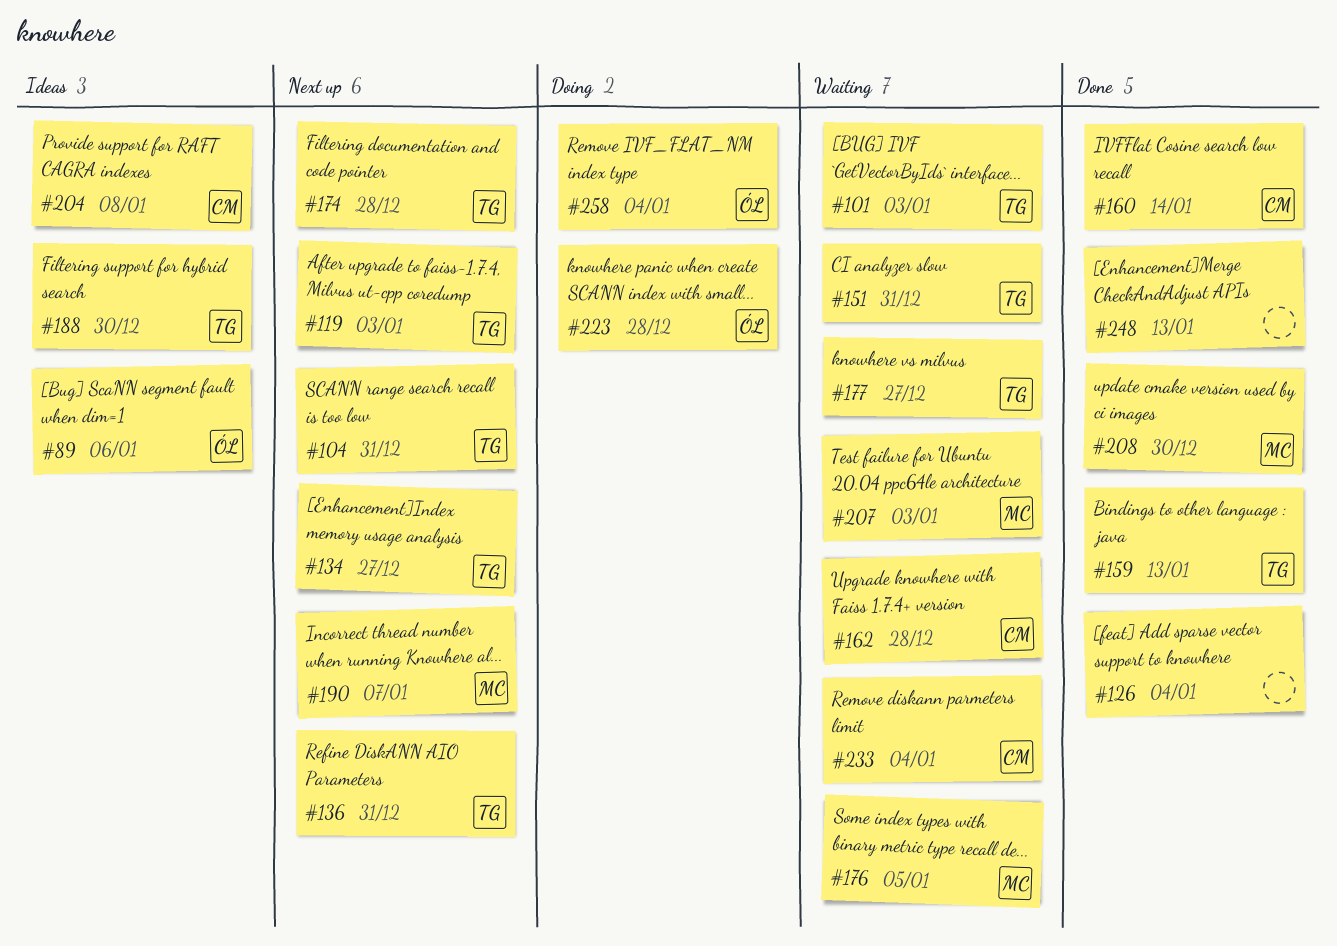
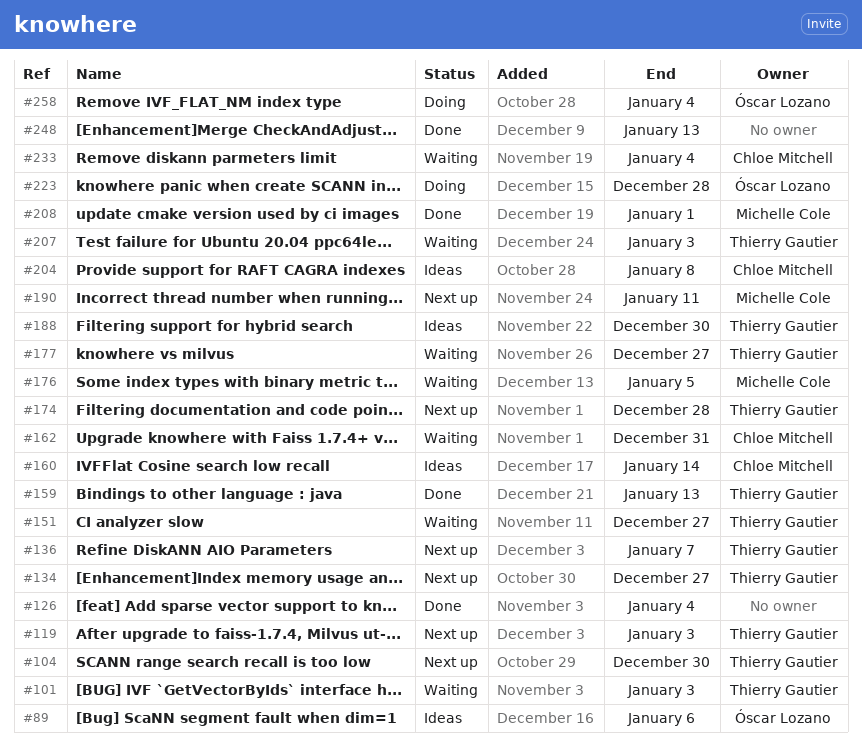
#104, due: Dec 31 -> Dec 30
#136, due: Dec 31 -> Jan 7
#151, due: Dec 31 -> Dec 27
#160, status: Done -> Ideas
#162, due: Dec 28 -> Dec 31
#190, due: Jan 7 -> Jan 11
#207, owner: Michelle Cole -> Thierry Gautier
#208, due: Dec 30 -> Jan 1

